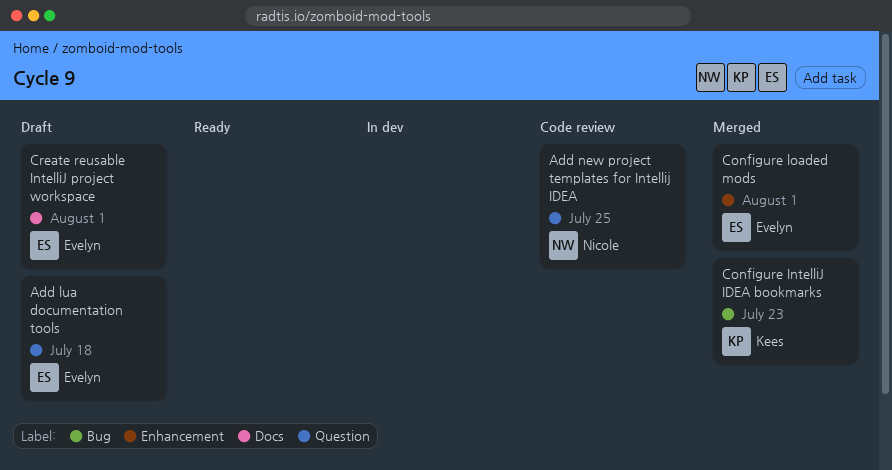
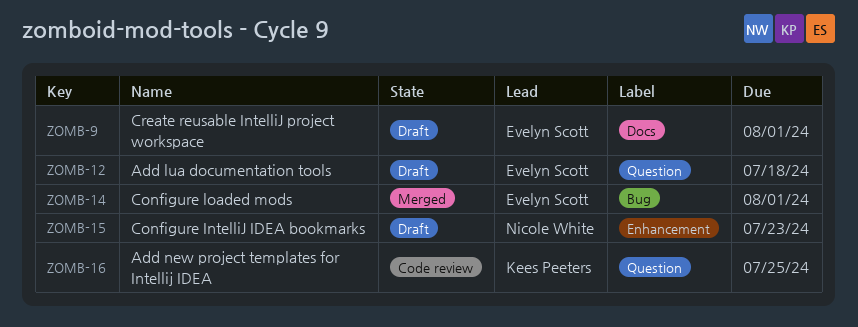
Add new project templates for Intellij IDEA, owner: Nicole White -> Kees Peeters
Configure IntelliJ IDEA bookmarks, status: Merged -> Draft
Configure IntelliJ IDEA bookmarks, owner: Kees Peeters -> Nicole White
Configure IntelliJ IDEA bookmarks, label: Bug -> Enhancement
Configure loaded mods, label: Enhancement -> Bug

